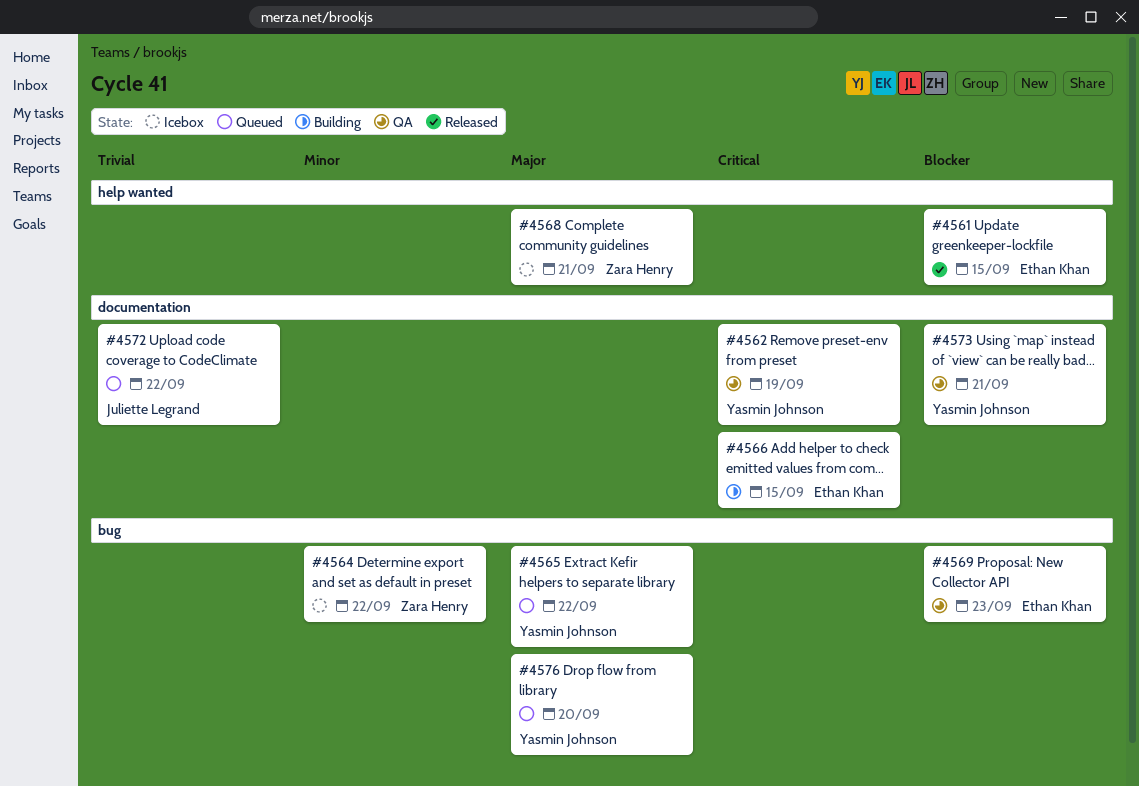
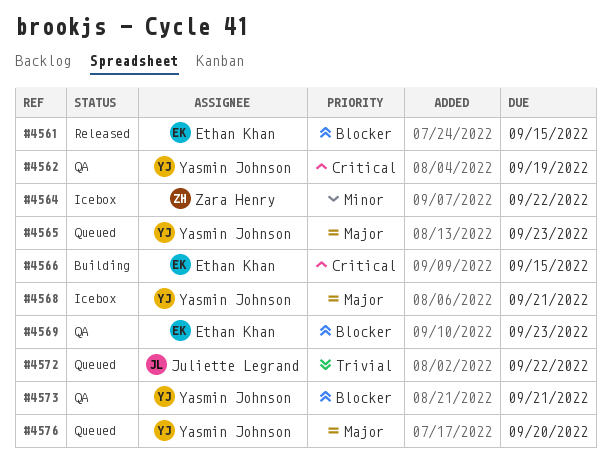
#4565, due: Sep 22 -> Sep 23
#4568, owner: Zara Henry -> Yasmin Johnson

